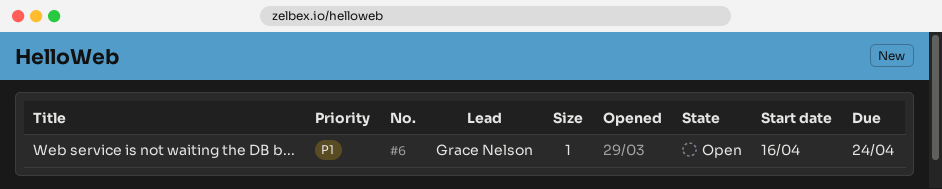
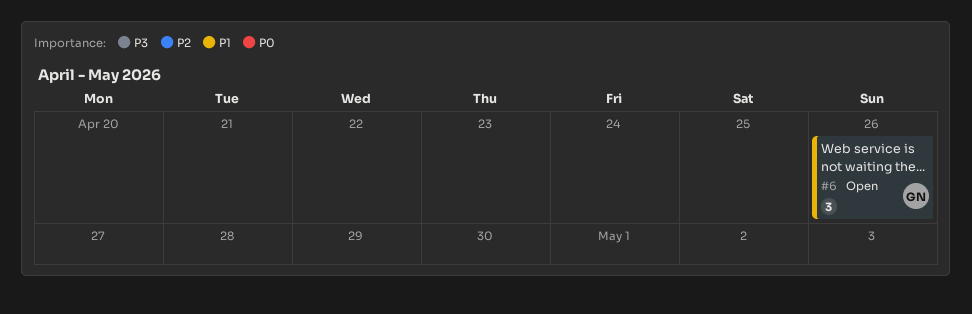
#6, estimate: 1 -> 3
#6, due: Apr 24 -> Apr 26

